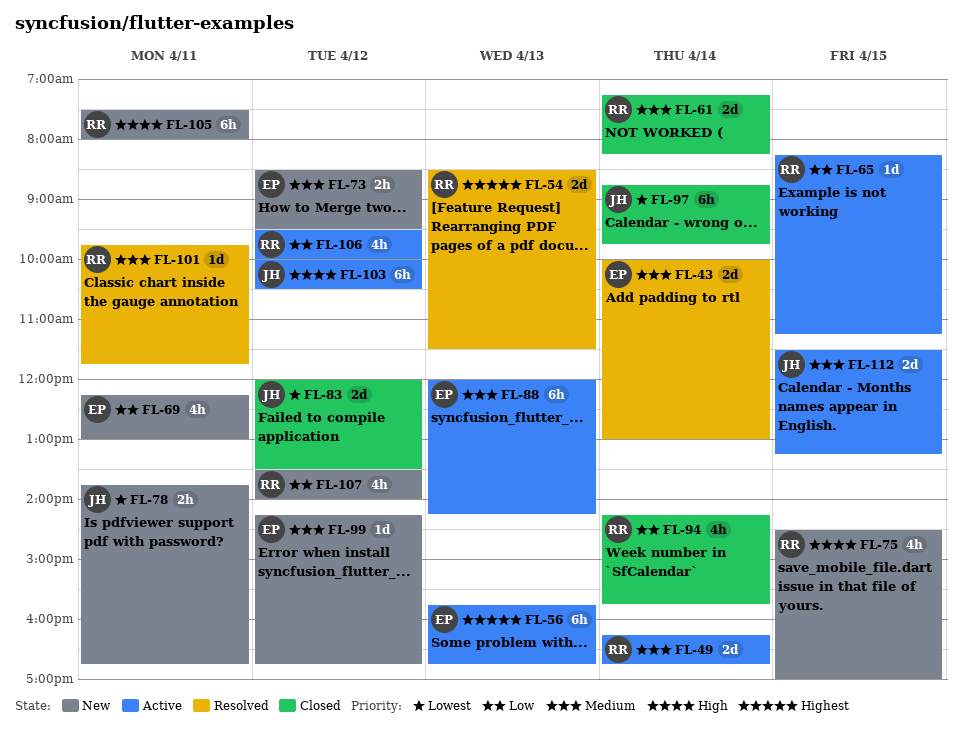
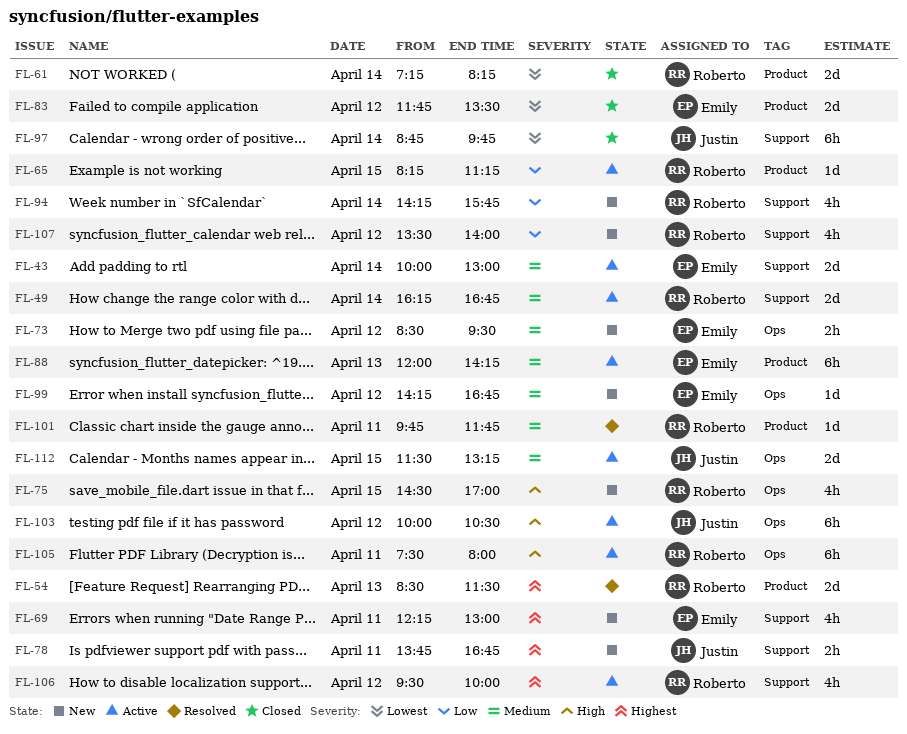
FL-43, status: Resolved -> Active
FL-56: present -> none
FL-61, priority: Medium -> Lowest
FL-69, priority: Low -> Highest
FL-78, priority: Lowest -> Highest
FL-83, owner: Justin -> Emily
FL-83, begins: 12:00 -> 11:45
FL-94, status: Closed -> New
FL-105, status: New -> Active
FL-106, priority: Low -> Highest

